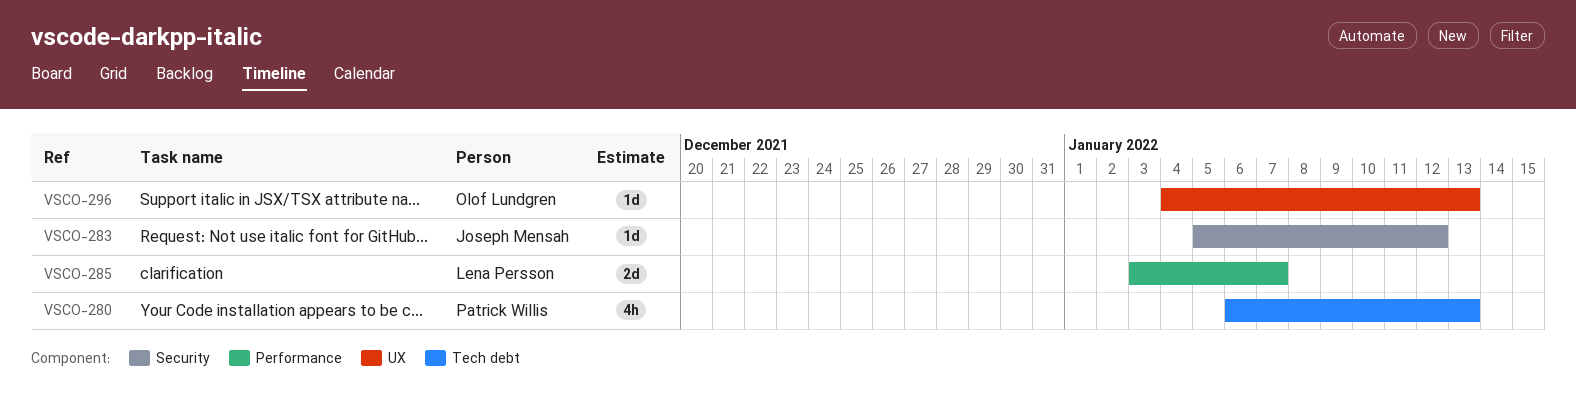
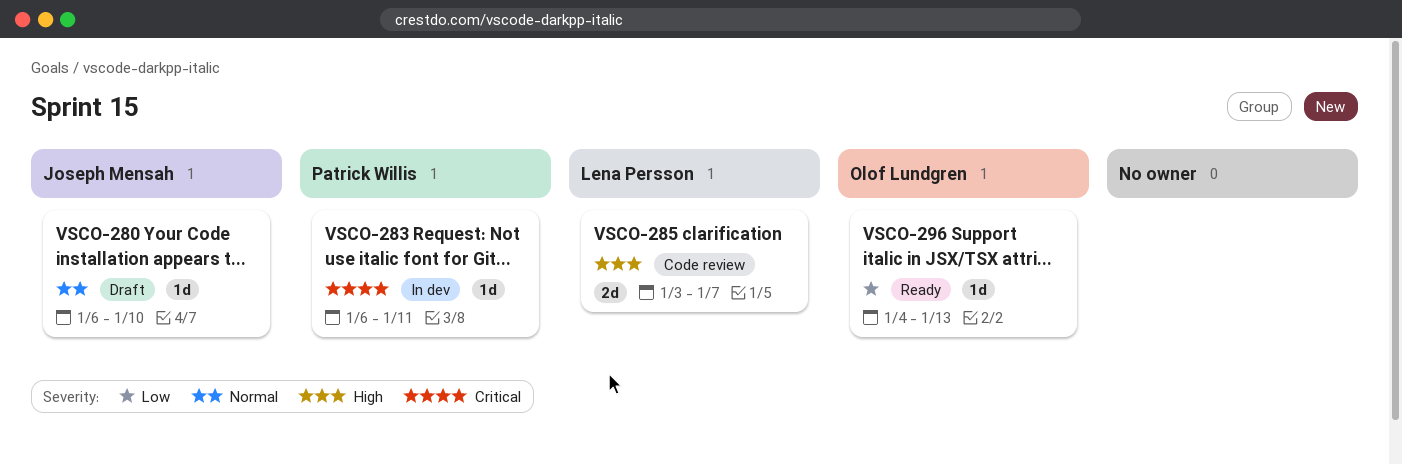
VSCO-280, owner: Patrick Willis -> Joseph Mensah
VSCO-280, estimate: 4h -> 1d
VSCO-280, due: Jan 13 -> Jan 10
VSCO-283, owner: Joseph Mensah -> Patrick Willis
VSCO-283, start: Jan 5 -> Jan 6
VSCO-283, due: Jan 12 -> Jan 11

